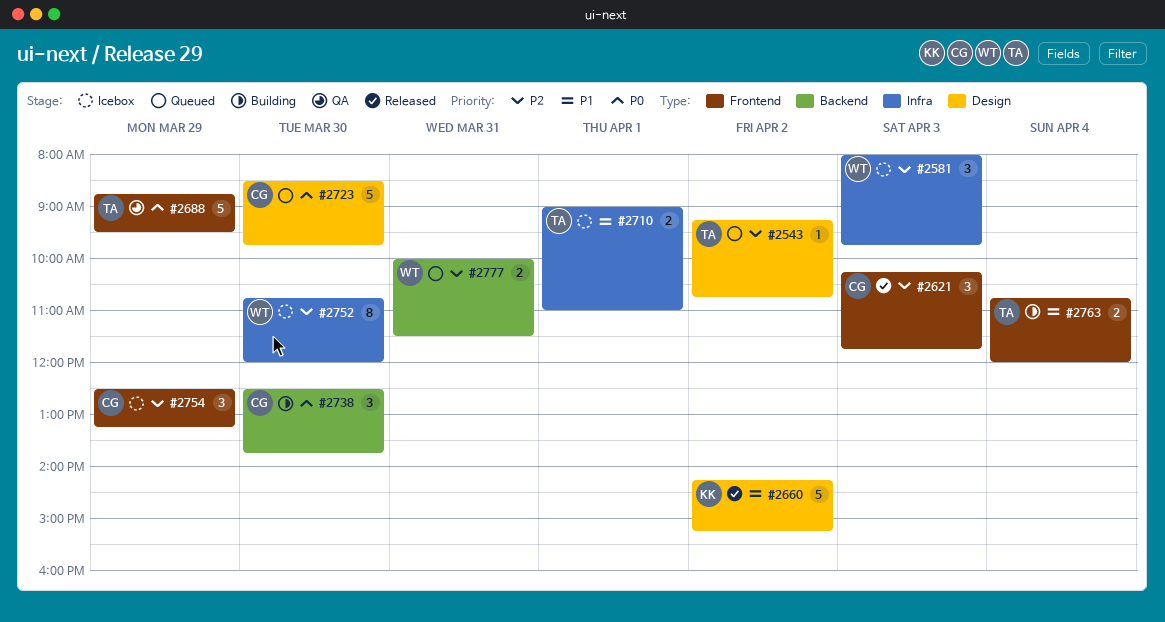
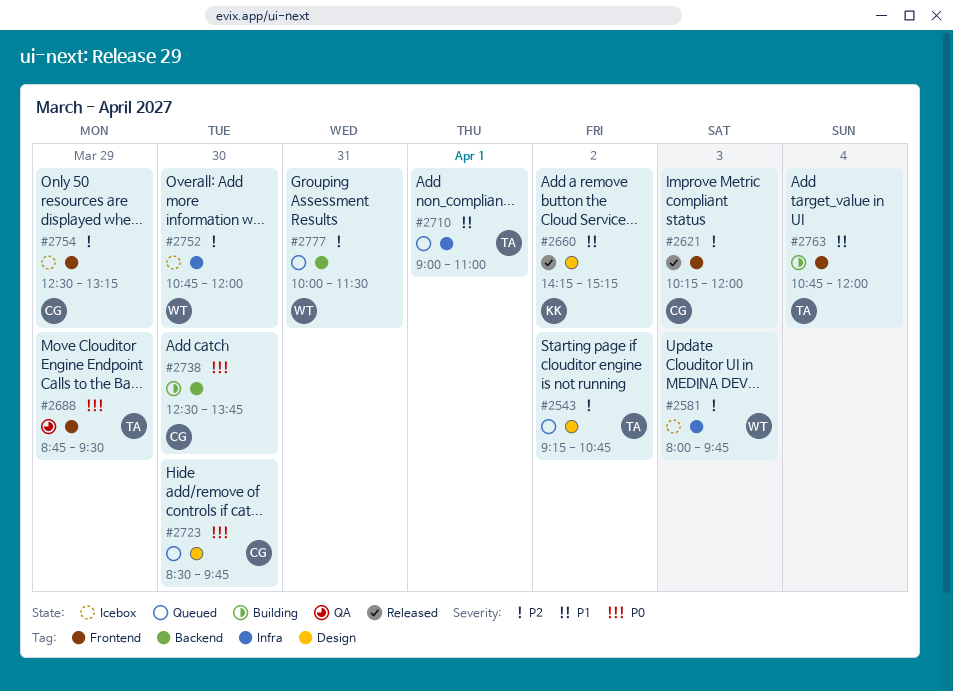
#2621, ends: 11:45 -> 12:00
#2710, status: Icebox -> Queued

